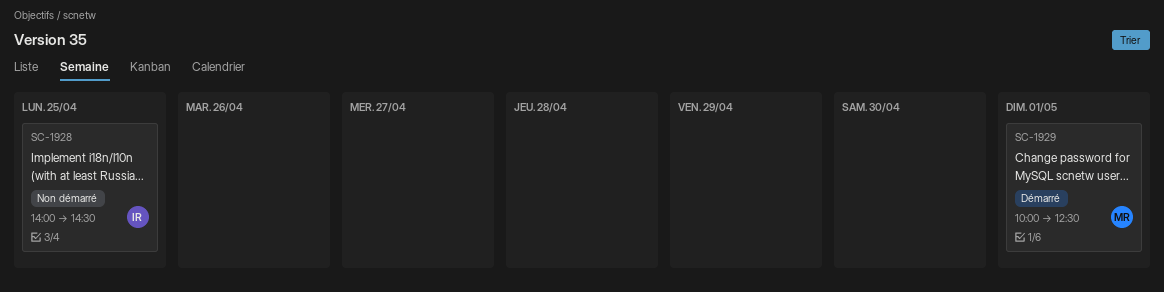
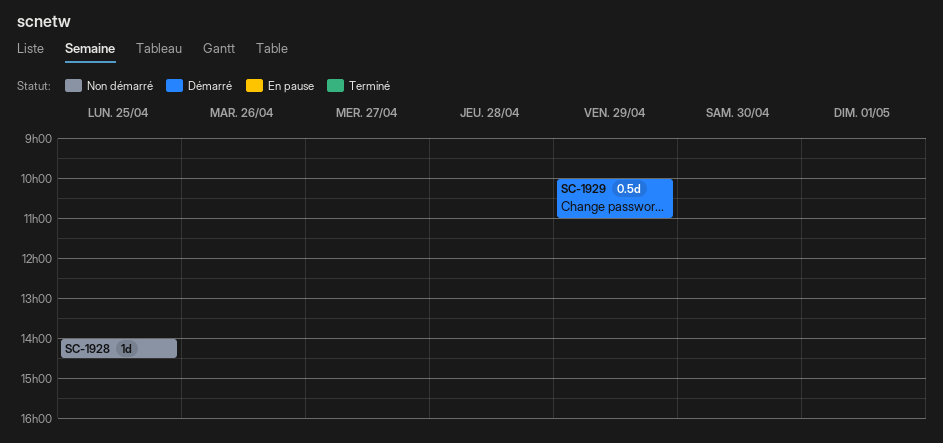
SC-1929, day: May 1 -> Apr 29
SC-1929, ends: 12:30 -> 11:00

